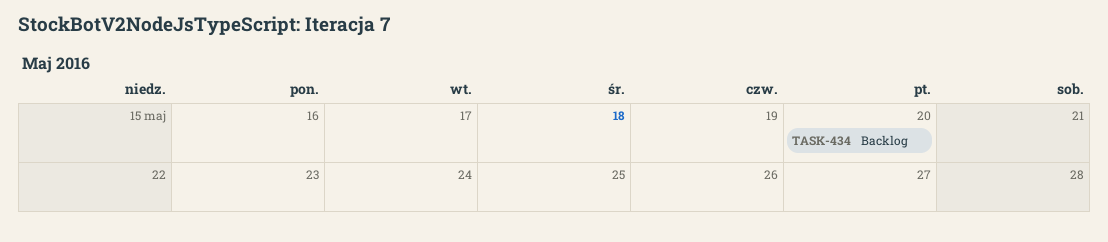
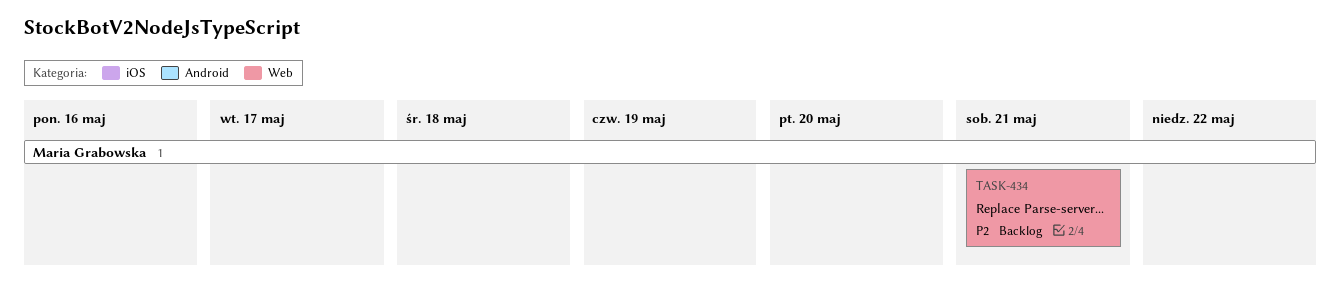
TASK-434, due: May 20 -> May 21

